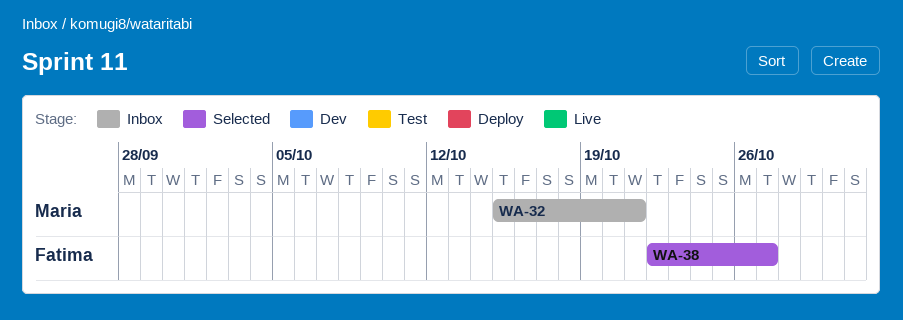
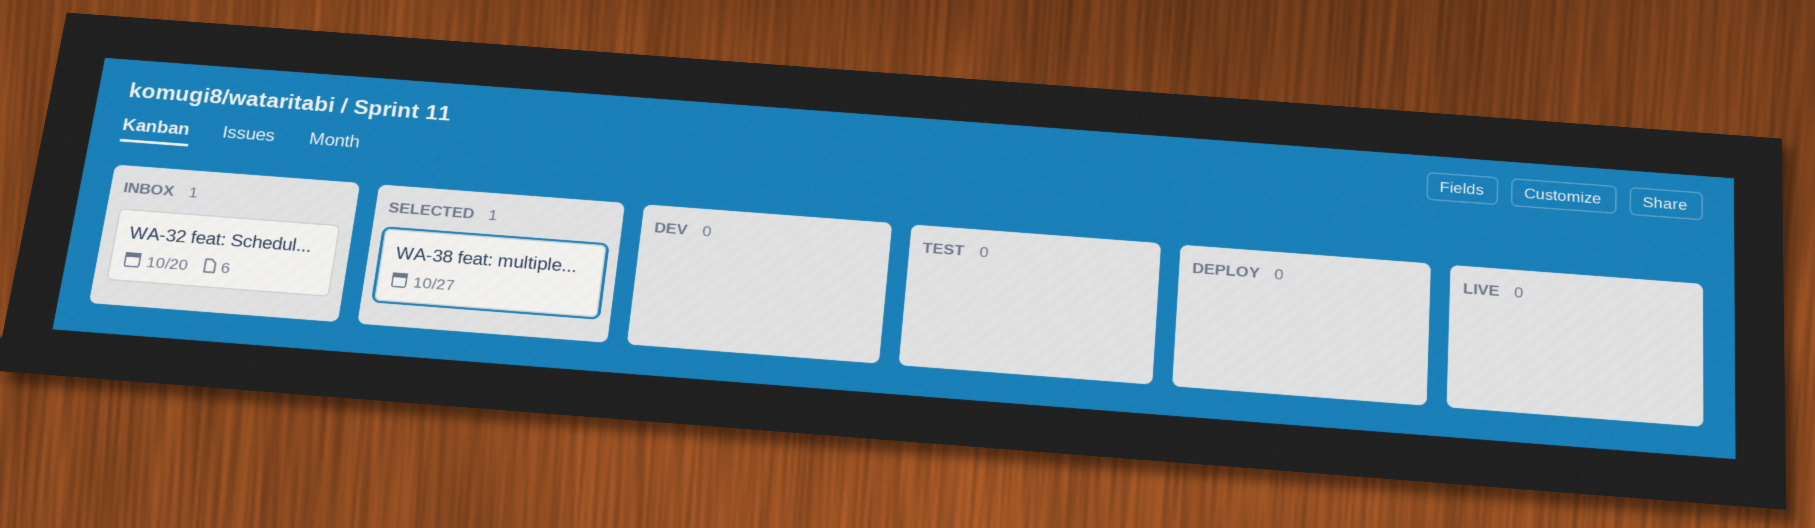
WA-32, due: Oct 21 -> Oct 20

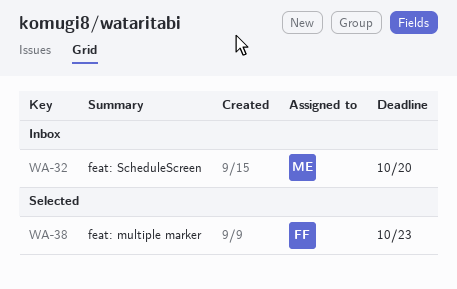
WA-38, due: Oct 27 -> Oct 23

